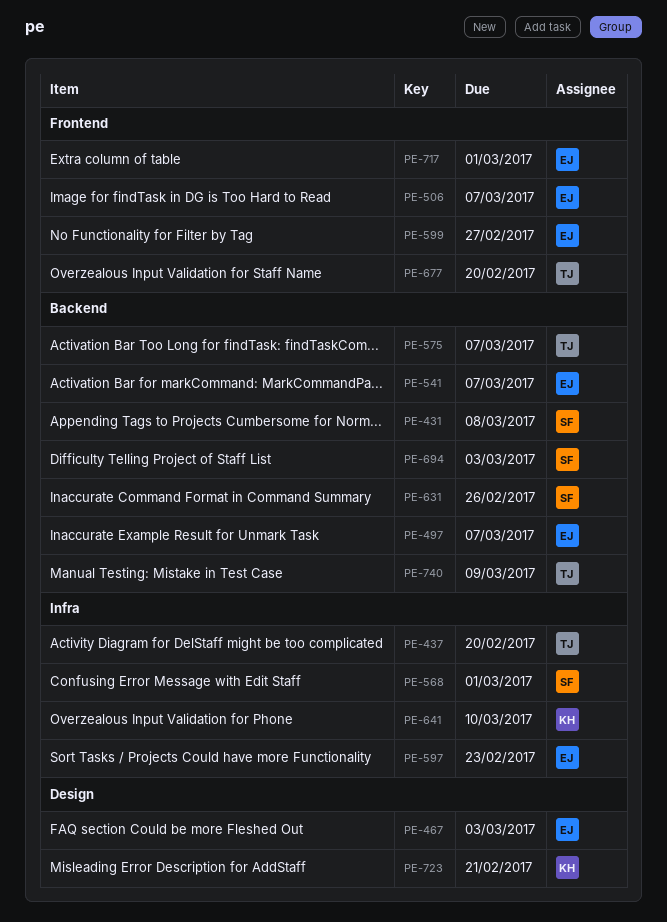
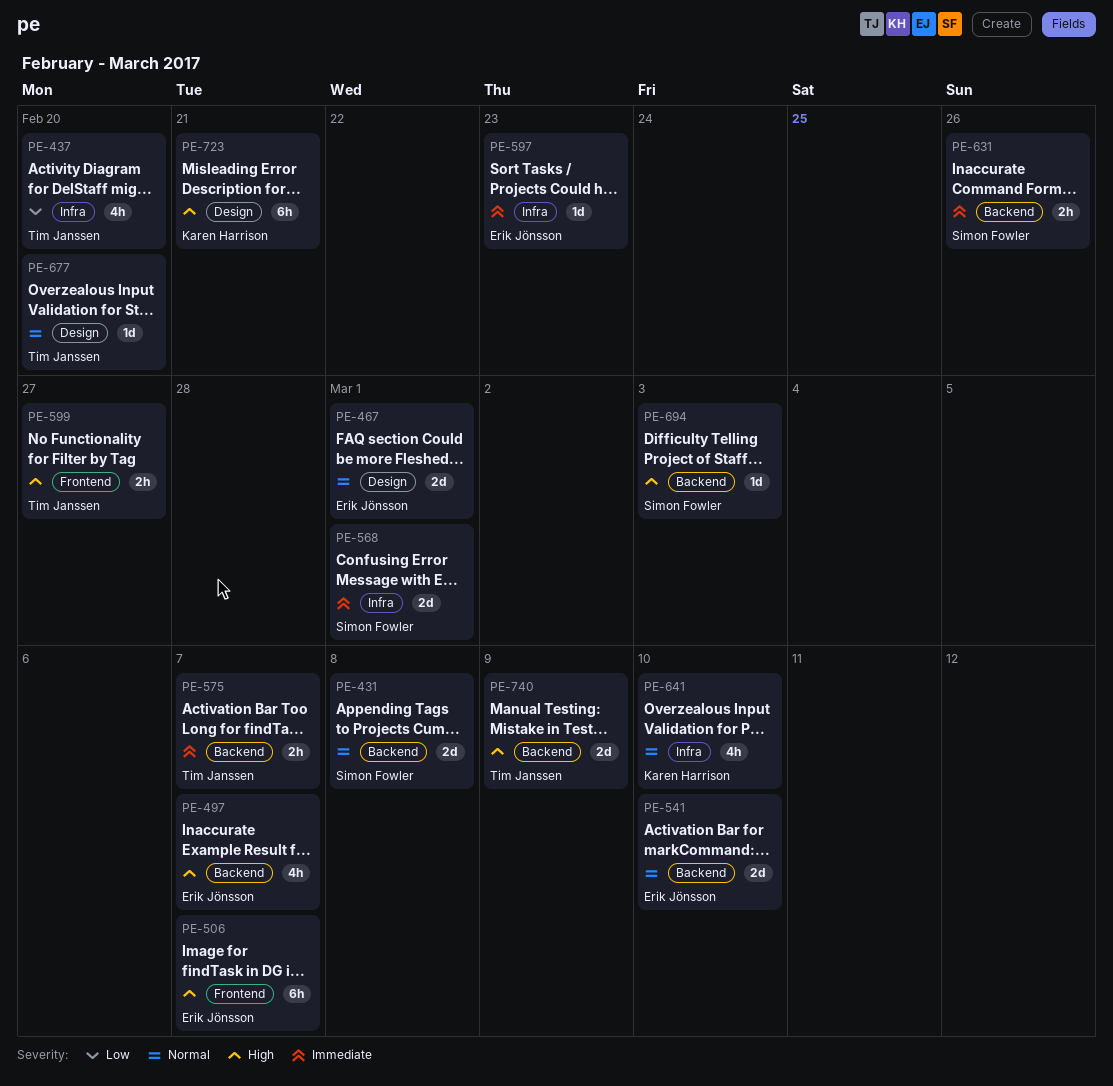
PE-467, due: Mar 3 -> Mar 1
PE-541, due: Mar 7 -> Mar 10
PE-599, owner: Erik Jönsson -> Tim Janssen
PE-677, label: Frontend -> Design
PE-717: present -> none

